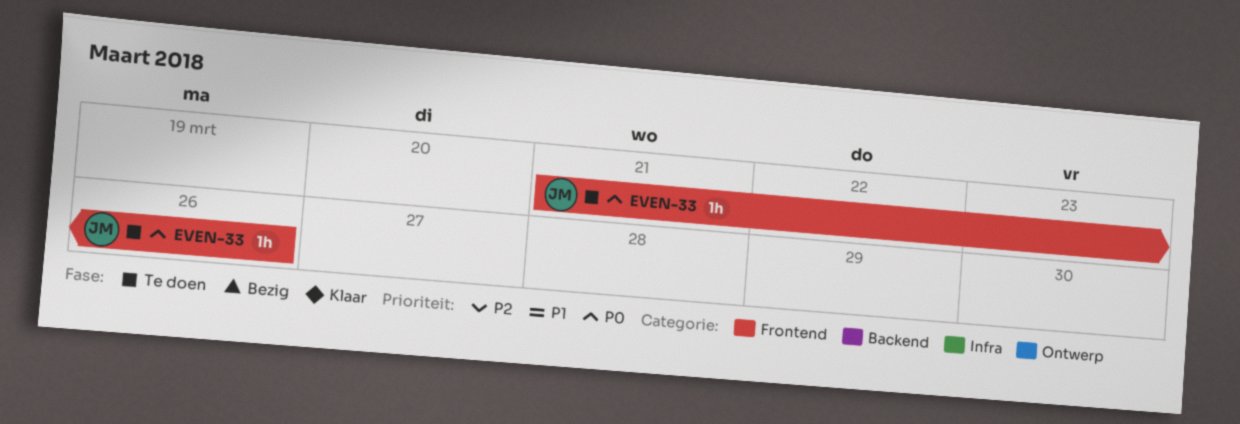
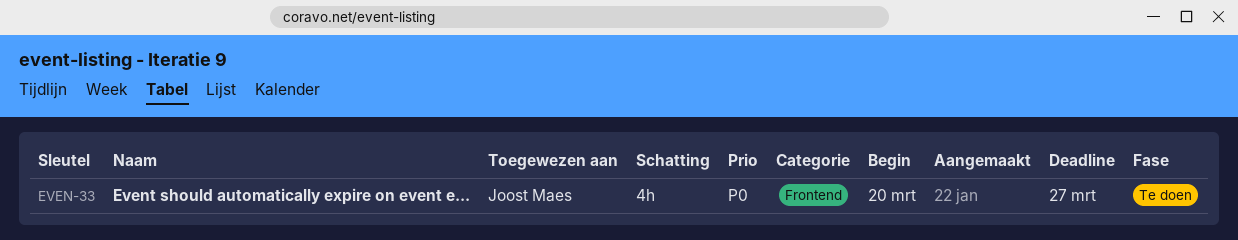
EVEN-33, estimate: 1h -> 4h
EVEN-33, start: Mar 21 -> Mar 20
EVEN-33, due: Mar 26 -> Mar 27

